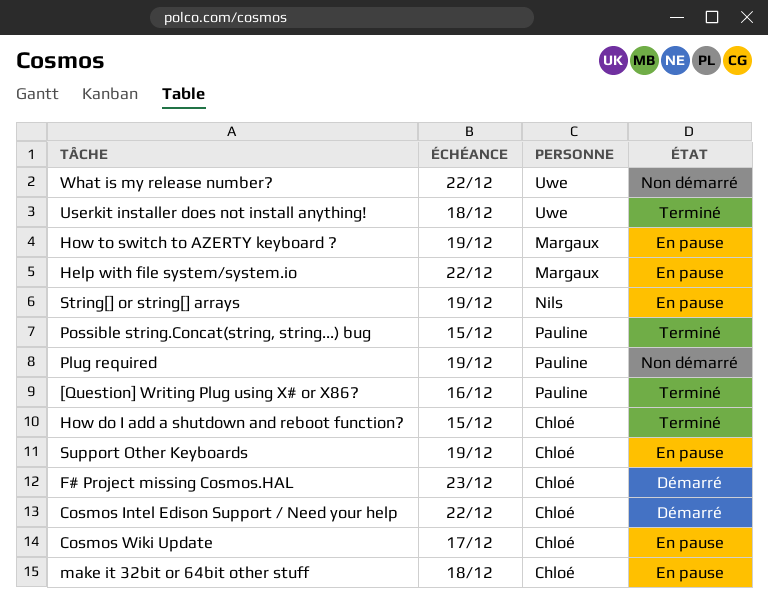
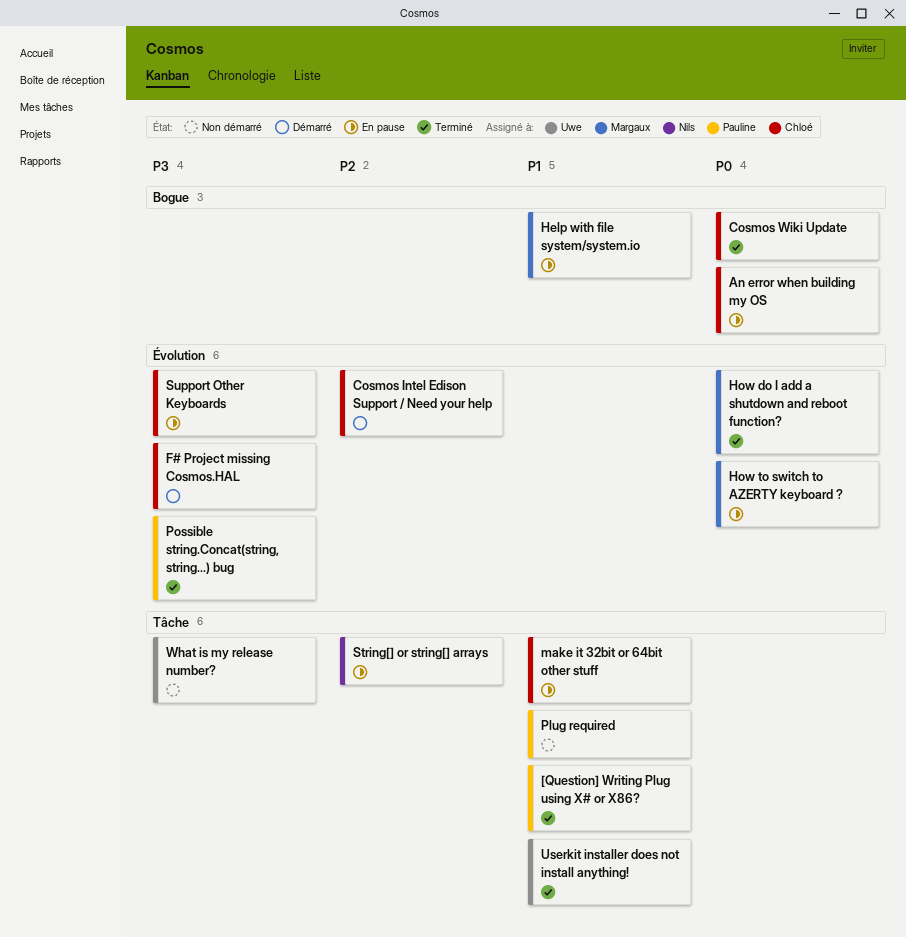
An error when building my OS: none -> present
Cosmos Wiki Update, status: En pause -> Terminé
How do I add a shutdown and reboot function?, owner: Chloé -> Margaux

